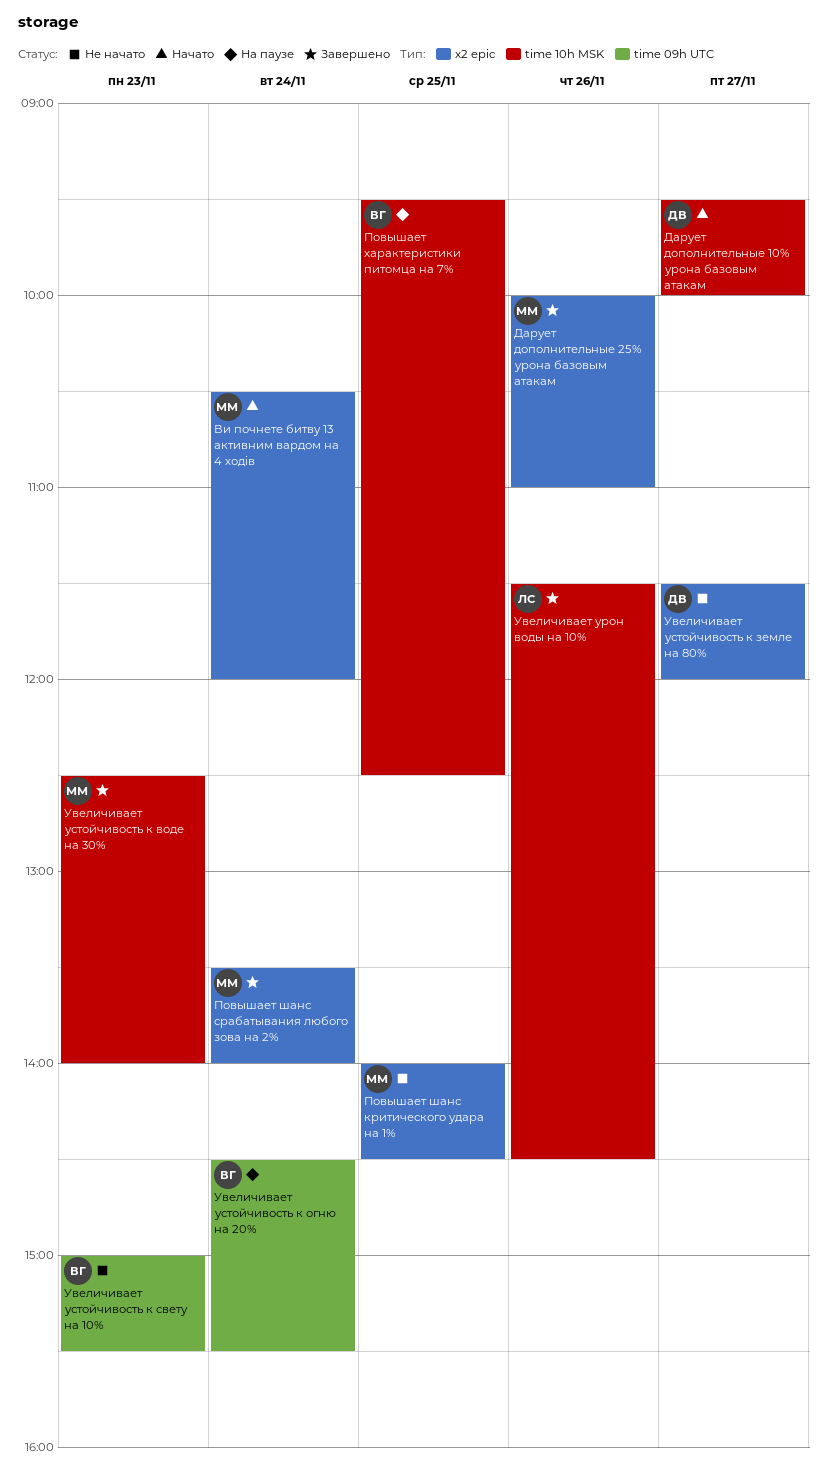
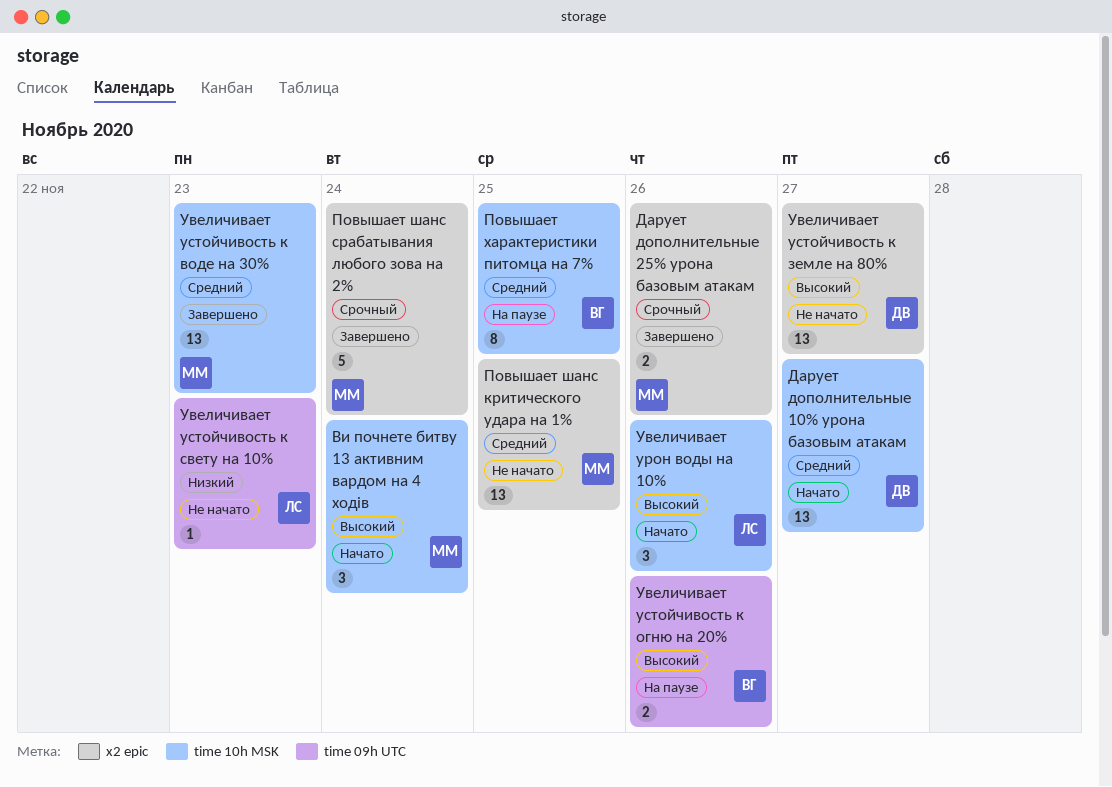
Ви почнете битву 13 активним вардом на 4 ходів, label: x2 epic -> time 10h MSK
Увеличивает урон воды на 10%, status: Завершено -> Начато
Увеличивает устойчивость к огню на 20%, day: Nov 24 -> Nov 26
Увеличивает устойчивость к свету на 10%, owner: ВГ -> ЛС

